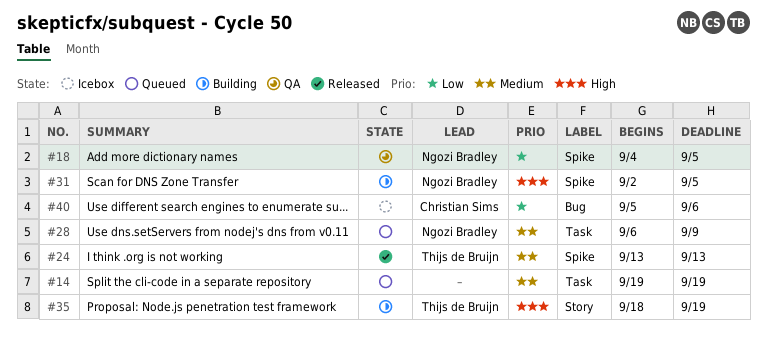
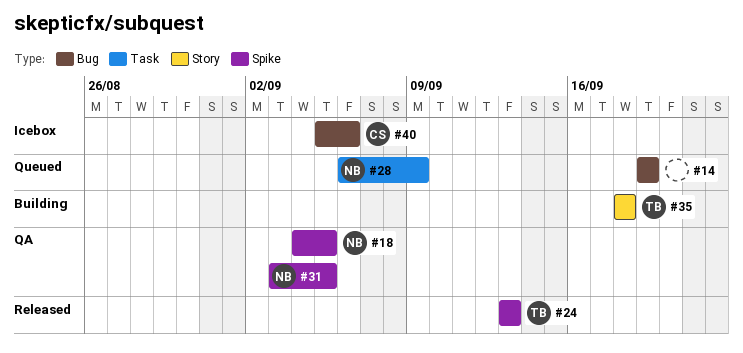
#14, label: Task -> Bug
#31, status: Building -> QA
#31, start: Sep 2 -> Sep 3
#35, due: Sep 19 -> Sep 18

